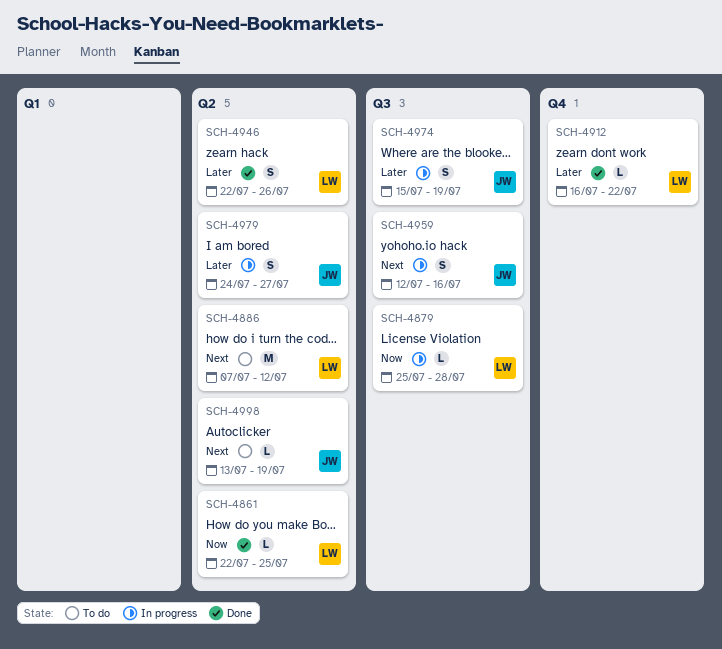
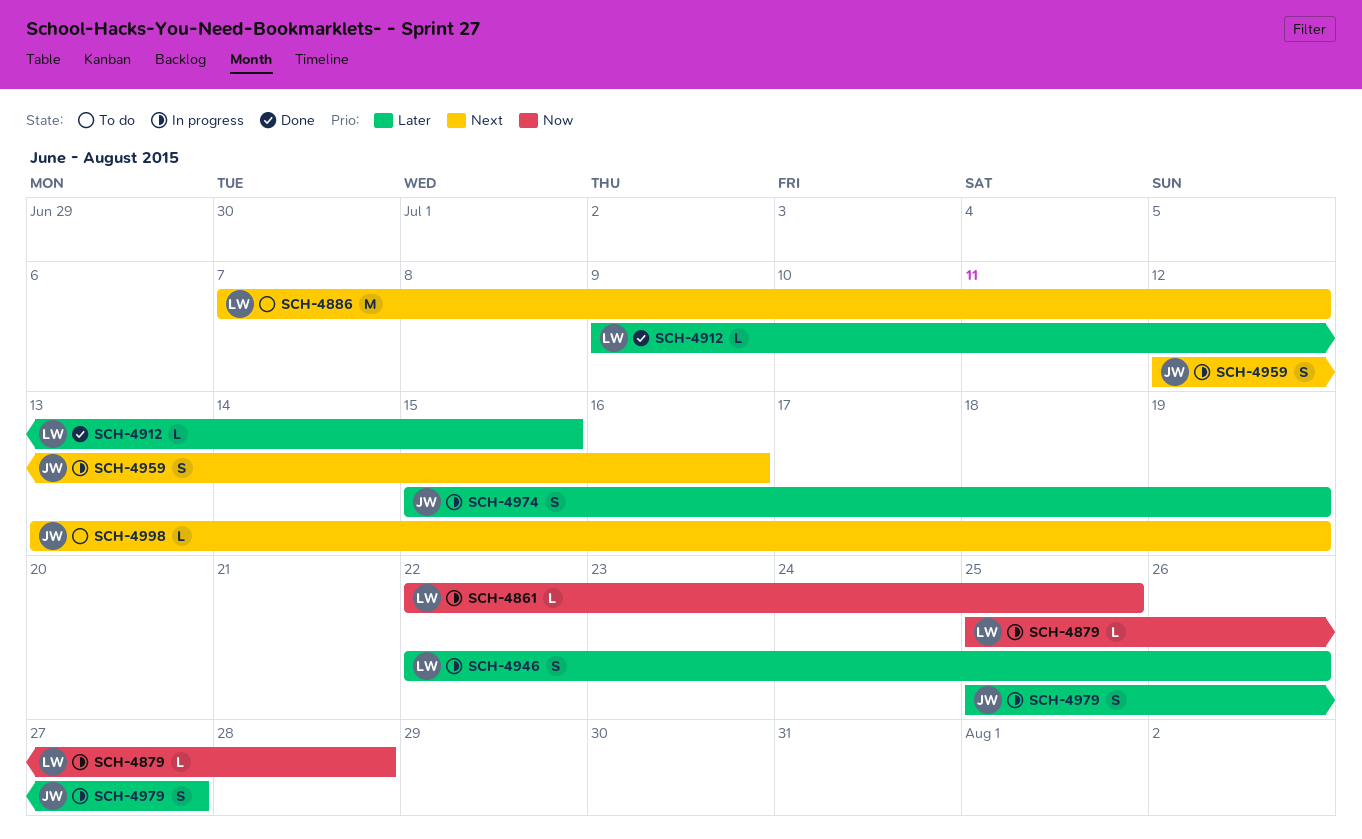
SCH-4861, status: Done -> In progress
SCH-4912, start: Jul 16 -> Jul 9
SCH-4912, due: Jul 22 -> Jul 15
SCH-4946, status: Done -> In progress
SCH-4979, start: Jul 24 -> Jul 25

